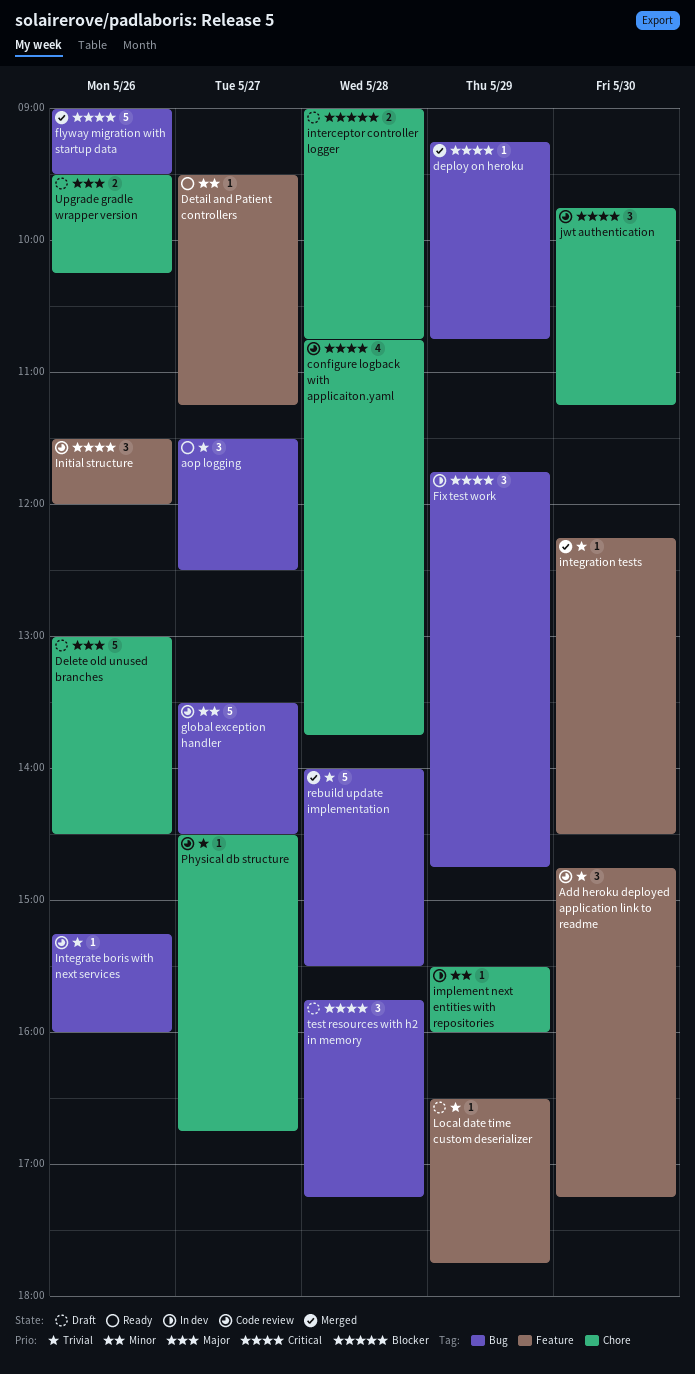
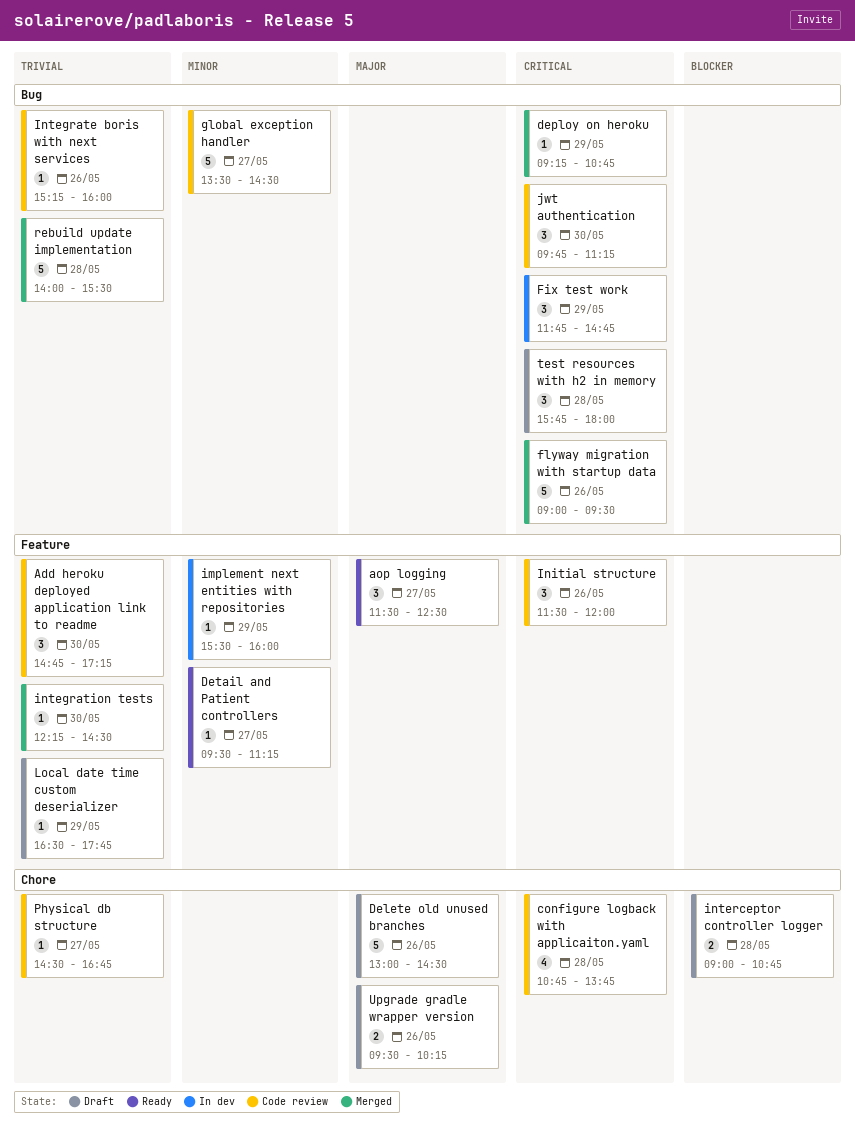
aop logging, priority: Trivial -> Major
aop logging, label: Bug -> Feature
implement next entities with repositories, label: Chore -> Feature
jwt authentication, label: Chore -> Bug
test resources with h2 in memory, ends: 17:15 -> 18:00

